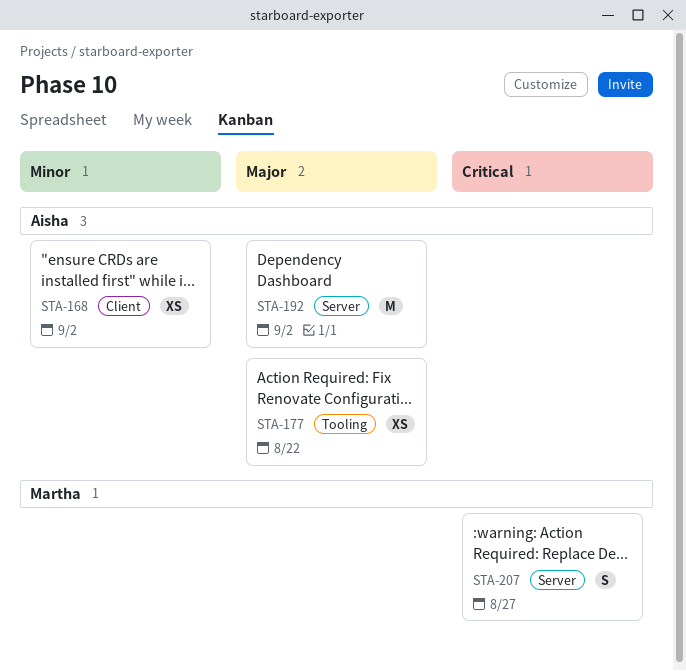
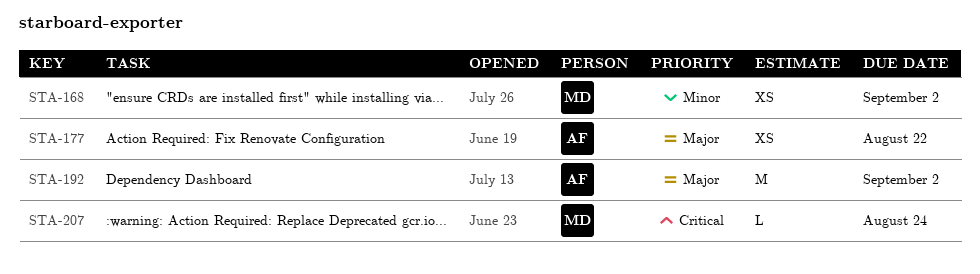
STA-168, owner: Aisha -> Martha
STA-207, estimate: S -> L
STA-207, due: Aug 27 -> Aug 24

